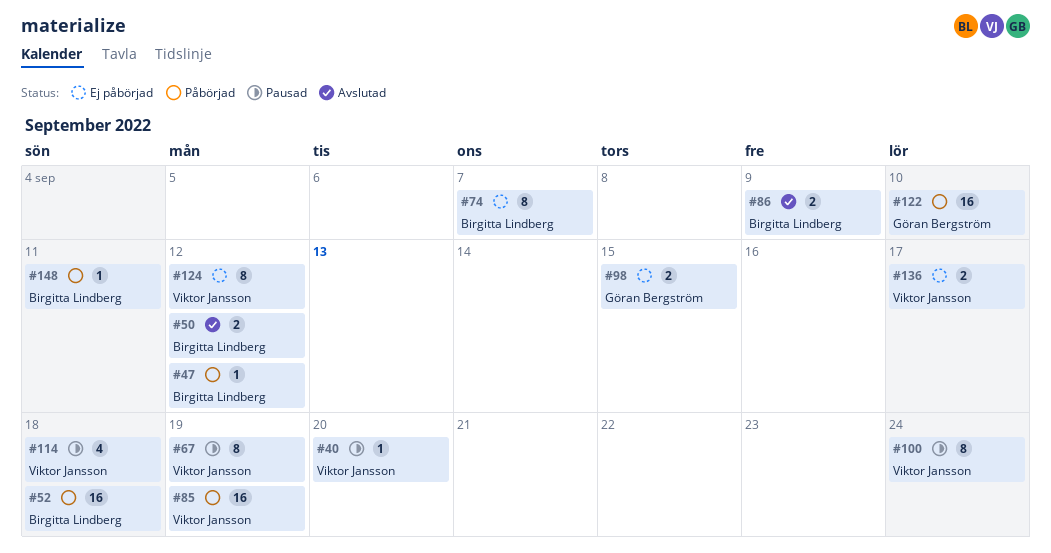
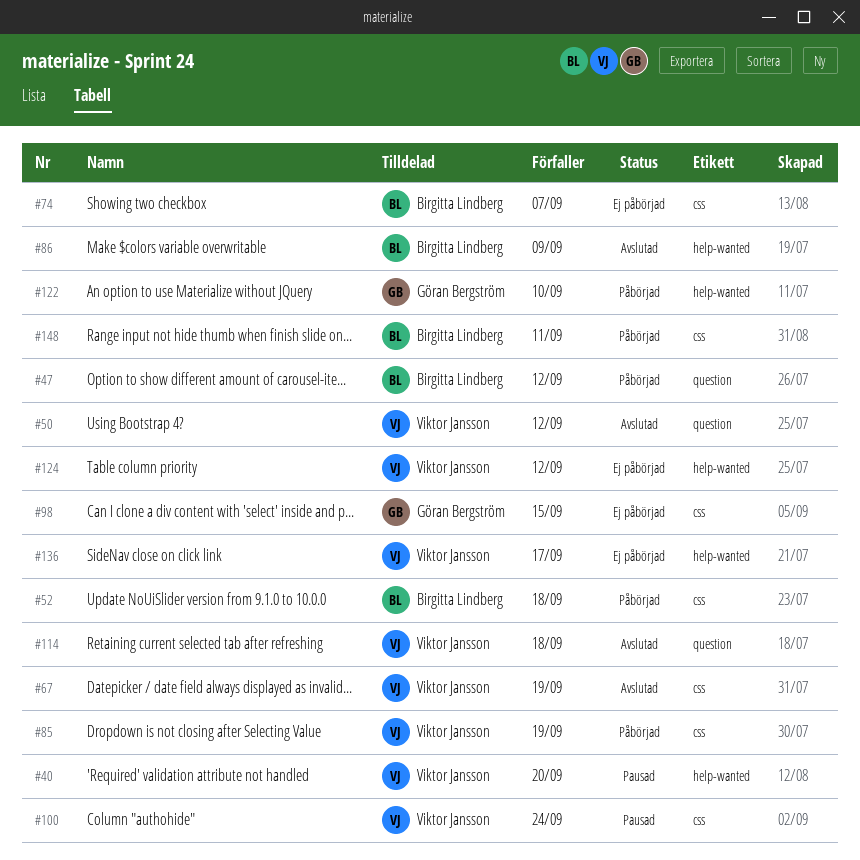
#50, owner: Birgitta Lindberg -> Viktor Jansson
#67, status: Pausad -> Avslutad
#114, status: Pausad -> Avslutad

